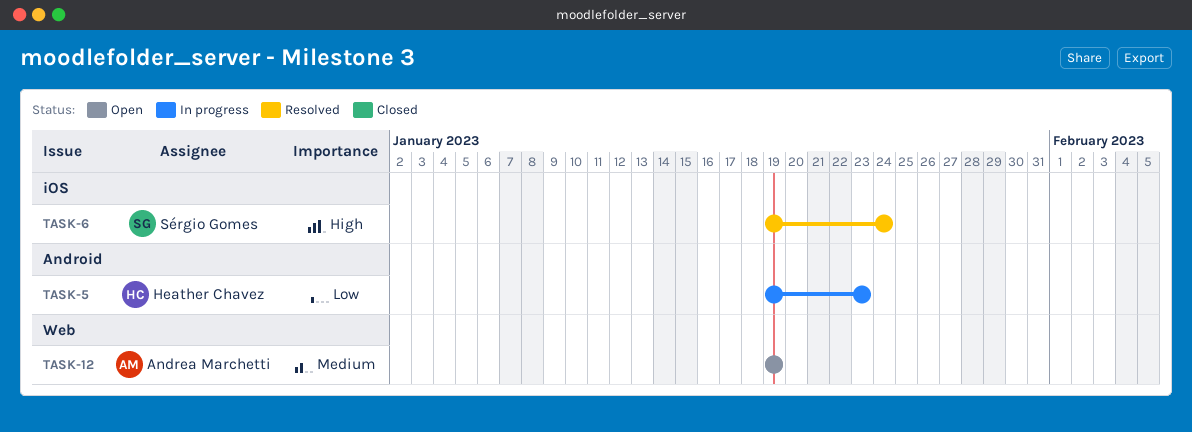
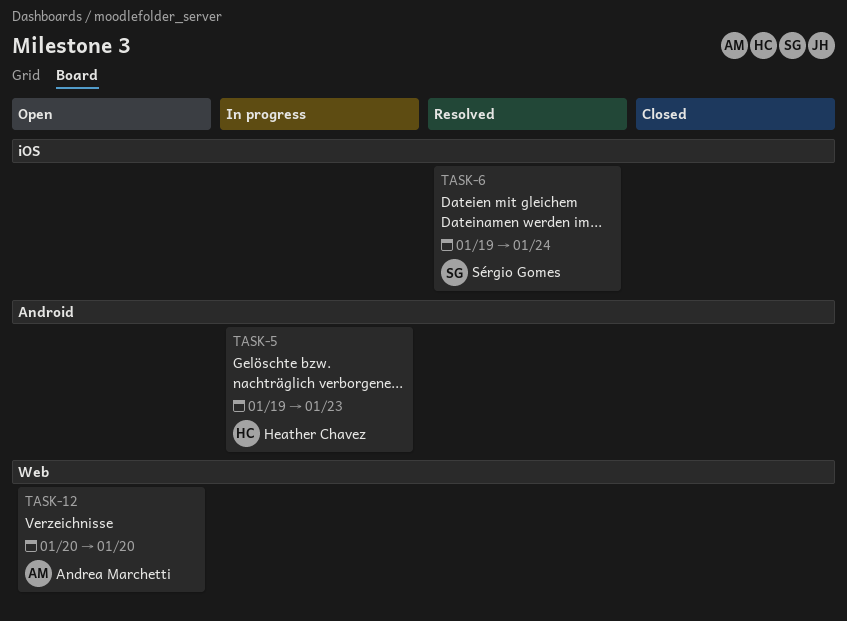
TASK-12, start: Jan 19 -> Jan 20
TASK-12, due: Jan 19 -> Jan 20

